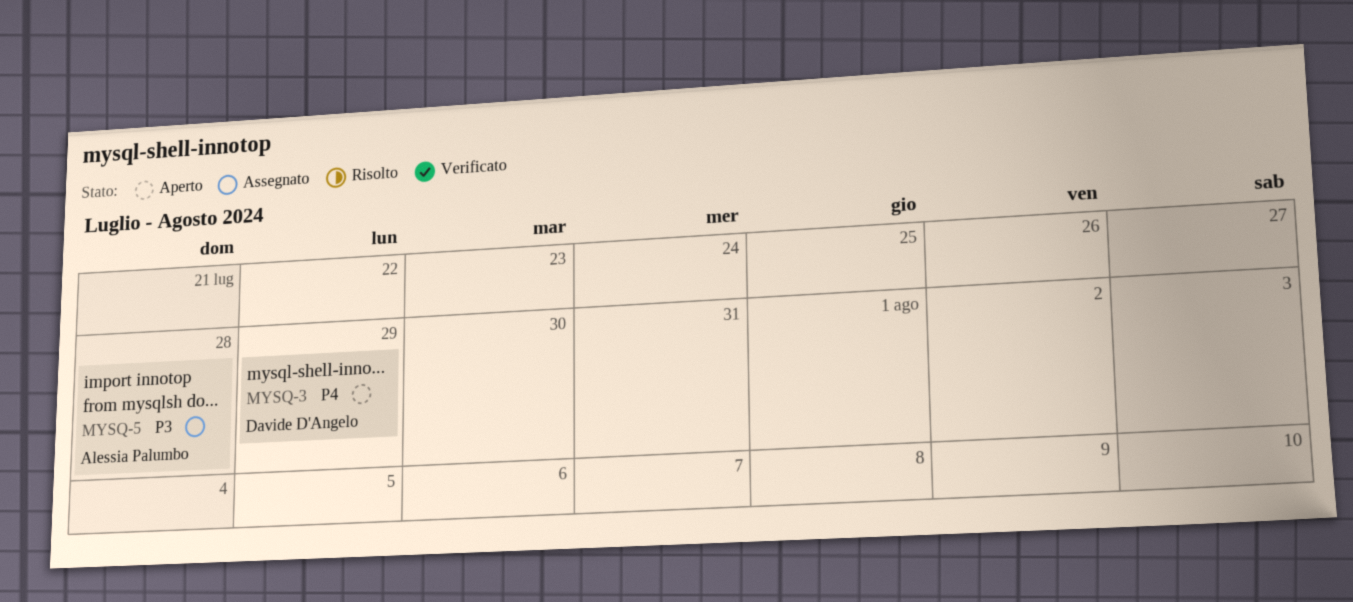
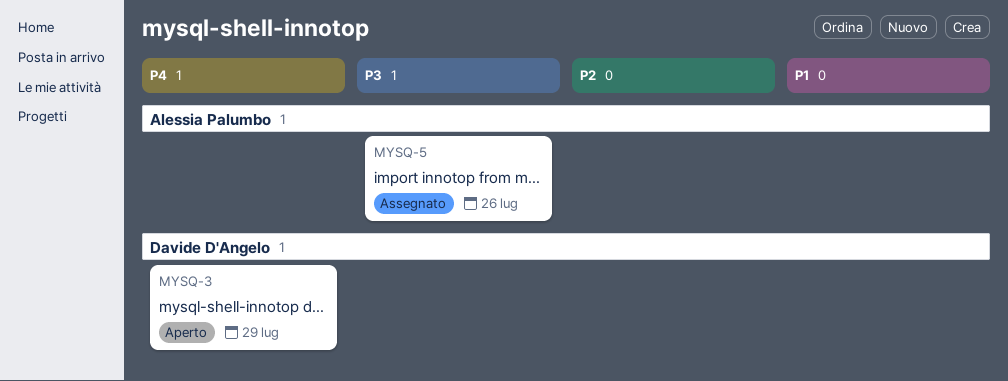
MYSQ-5, due: Jul 28 -> Jul 26

